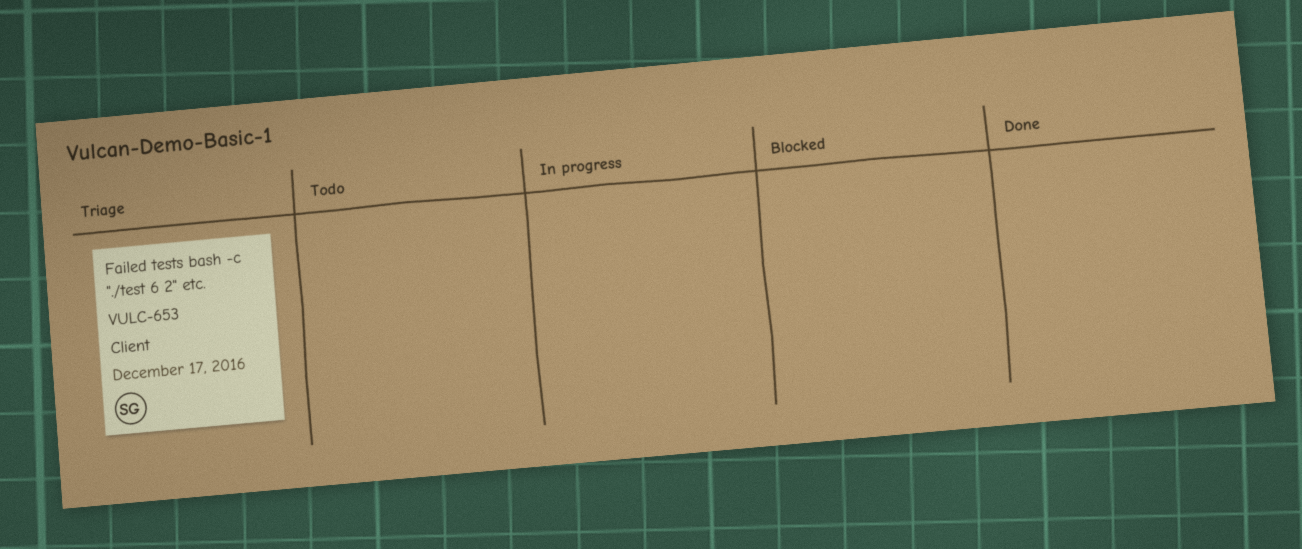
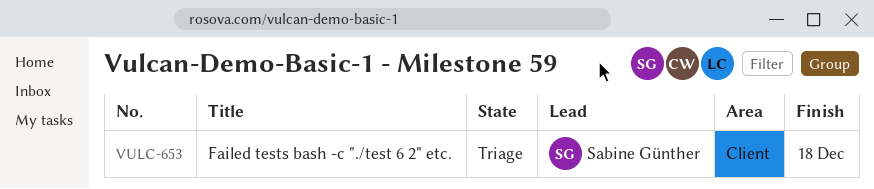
VULC-653, due: Dec 17 -> Dec 18

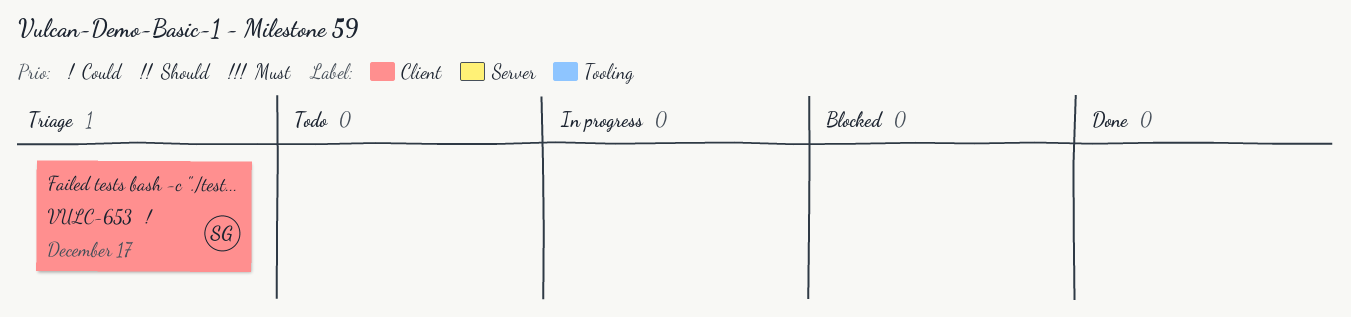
VULC-653, due: Dec 18 -> Dec 17

